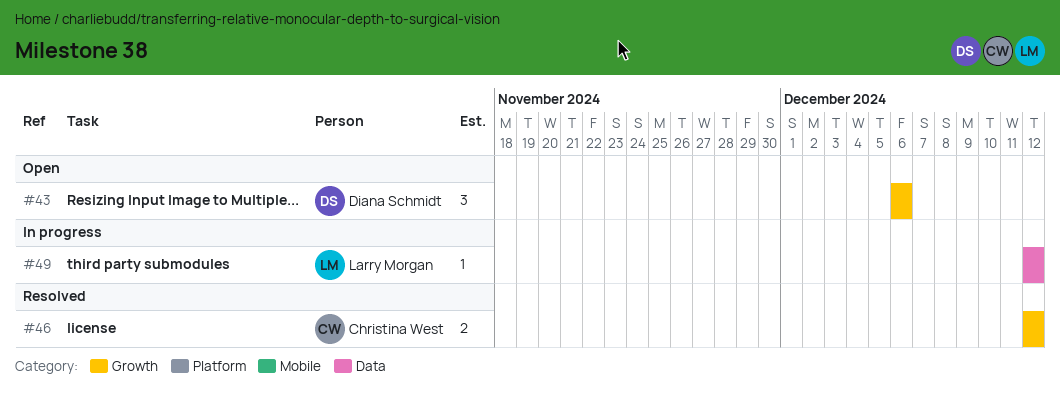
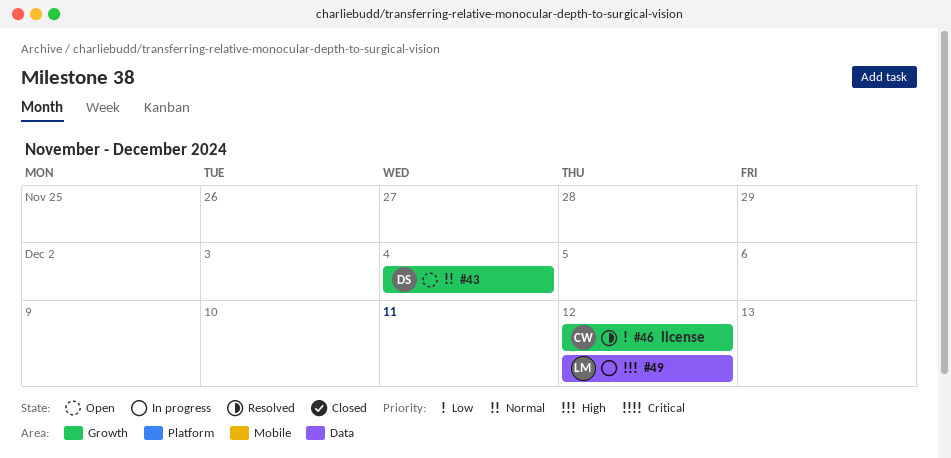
#43, start: Dec 6 -> Dec 4
#43, due: Dec 6 -> Dec 4

